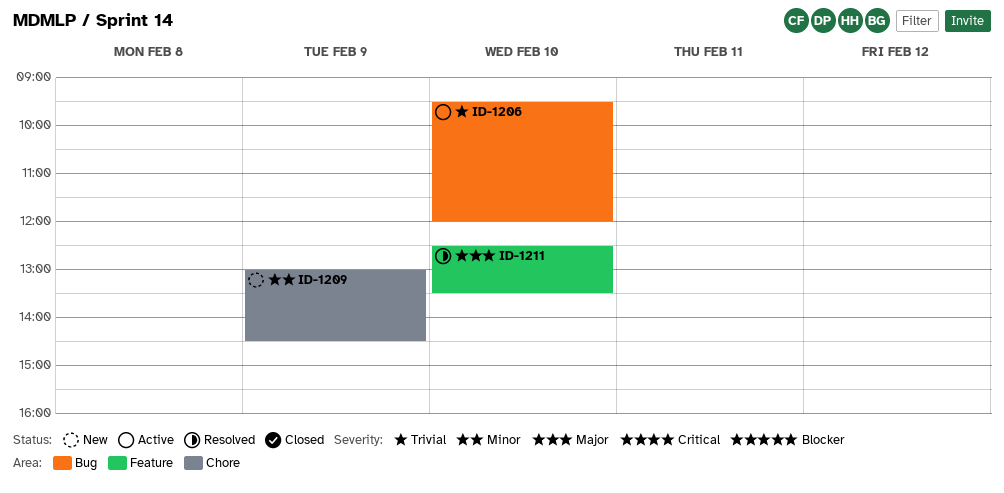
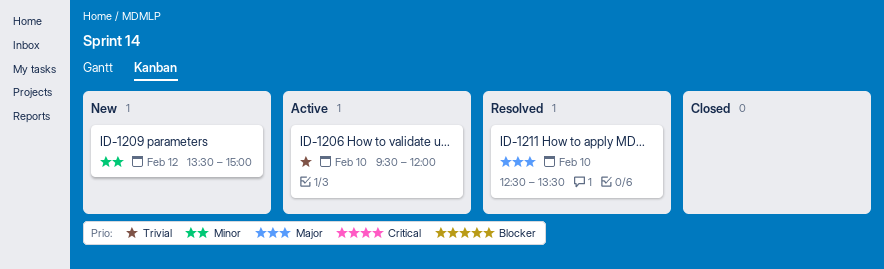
ID-1209, day: Feb 9 -> Feb 12
ID-1209, begins: 13:00 -> 13:30
ID-1209, ends: 14:30 -> 15:00

